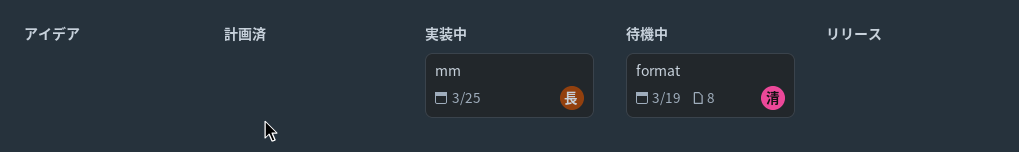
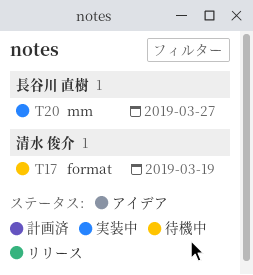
mm, due: Mar 25 -> Mar 27

